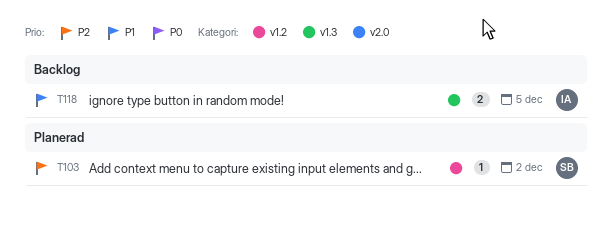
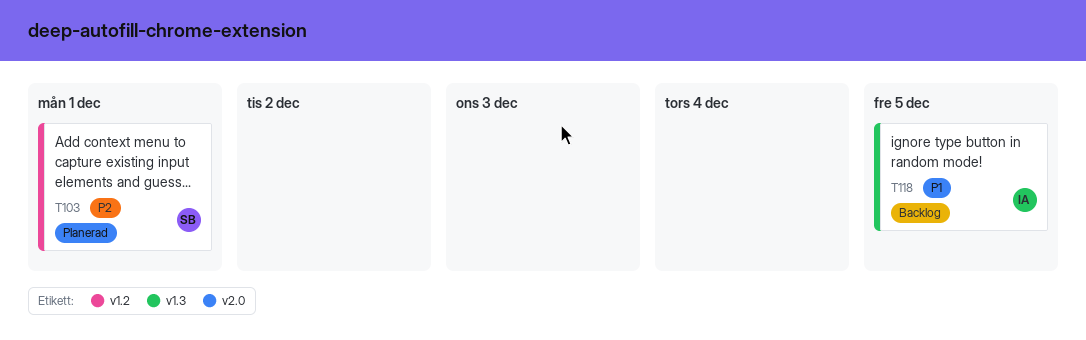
T103, due: Dec 2 -> Dec 1

